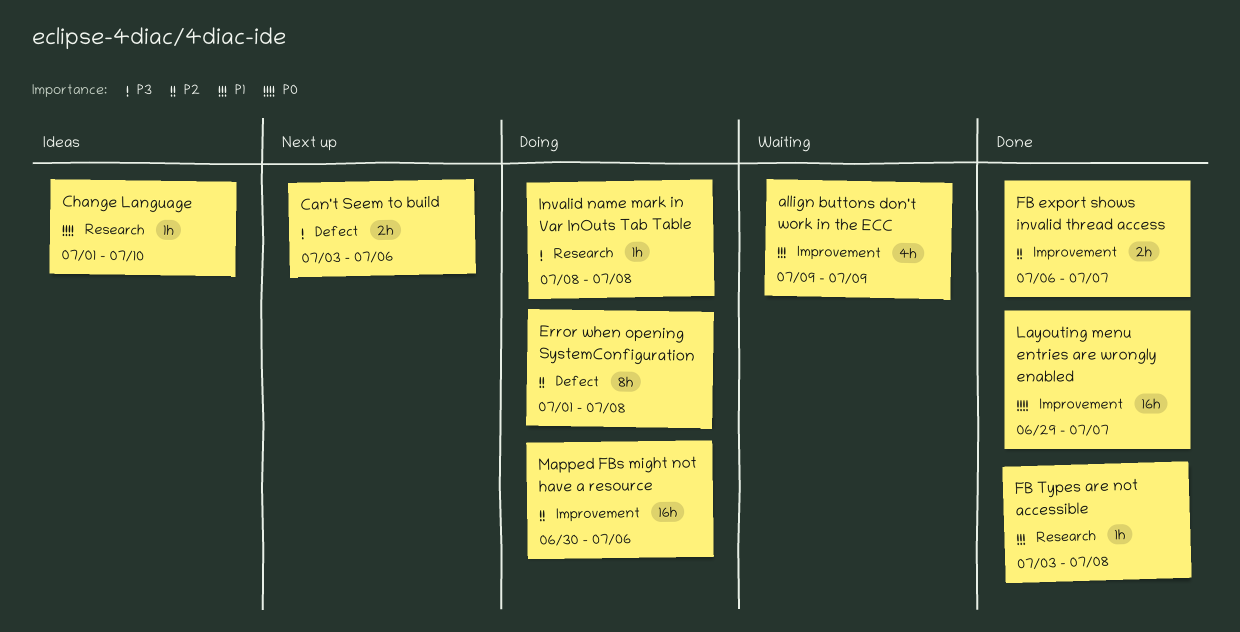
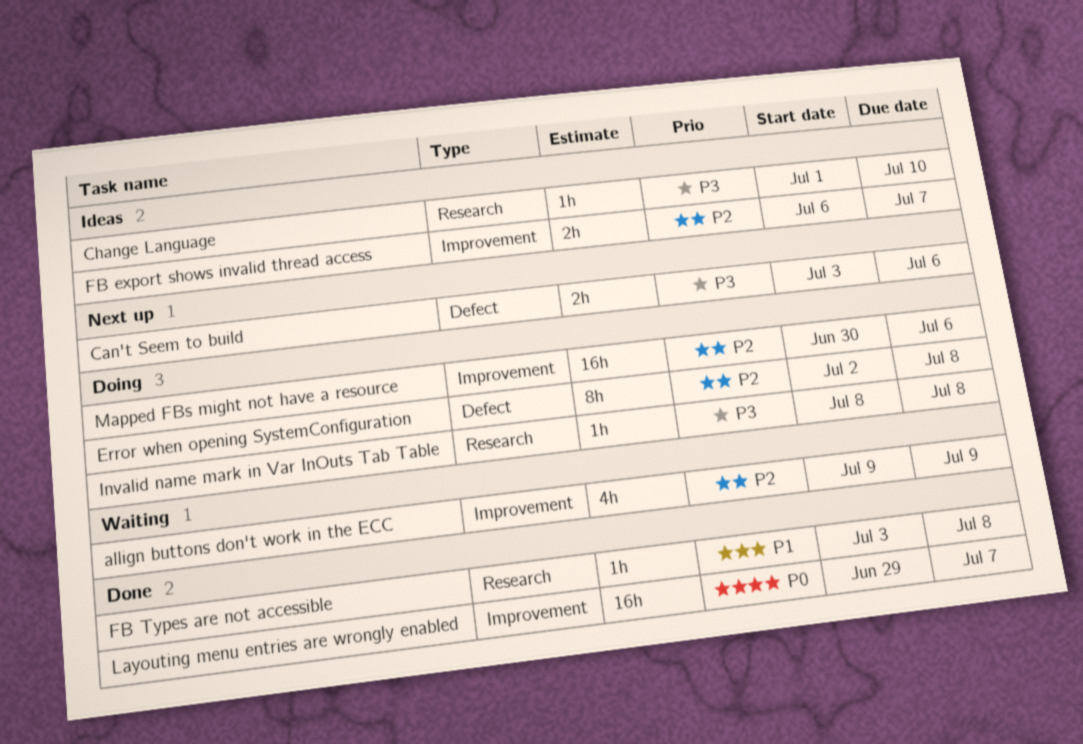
allign buttons don't work in the ECC, priority: P1 -> P2
Change Language, priority: P0 -> P3
Error when opening SystemConfiguration, start: Jul 1 -> Jul 2
FB export shows invalid thread access, status: Done -> Ideas

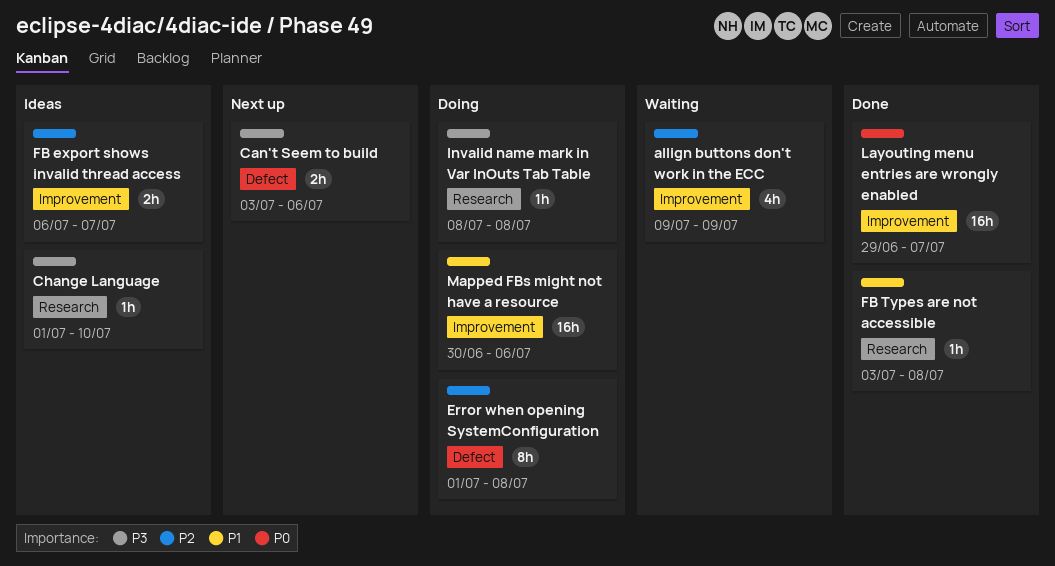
Error when opening SystemConfiguration, start: Jul 2 -> Jul 1
Mapped FBs might not have a resource, priority: P2 -> P1

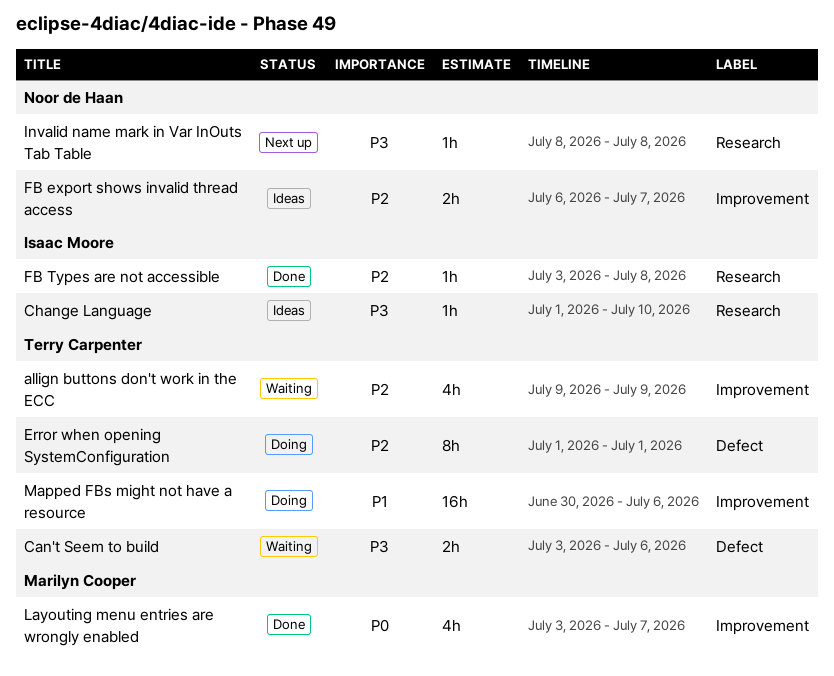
Can't Seem to build, status: Next up -> Waiting
Error when opening SystemConfiguration, due: Jul 8 -> Jul 1
FB Types are not accessible, priority: P1 -> P2
Invalid name mark in Var InOuts Tab Table, status: Doing -> Next up
Layouting menu entries are wrongly enabled, estimate: 16h -> 4h
Layouting menu entries are wrongly enabled, start: Jun 29 -> Jul 3

